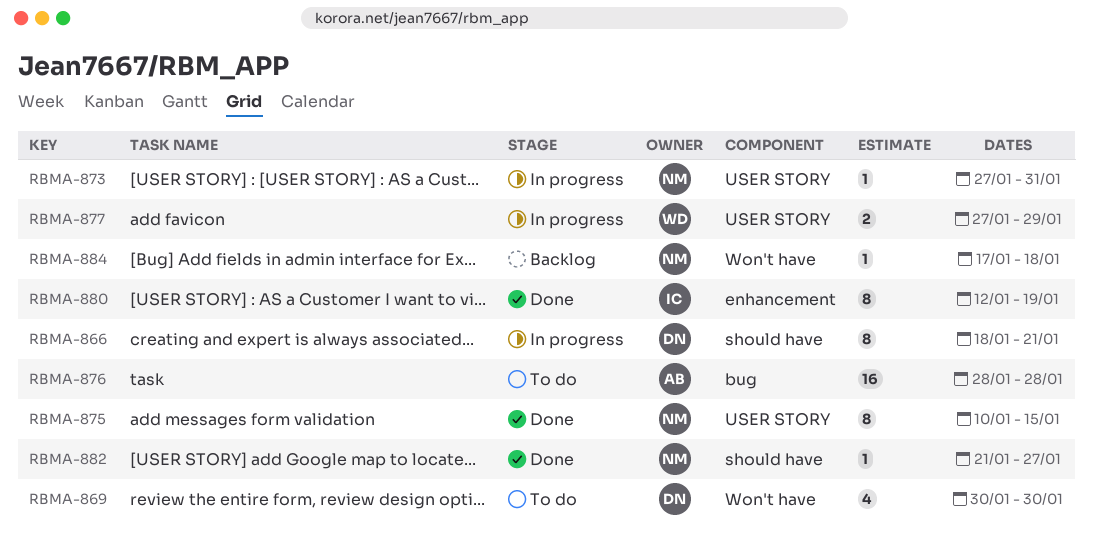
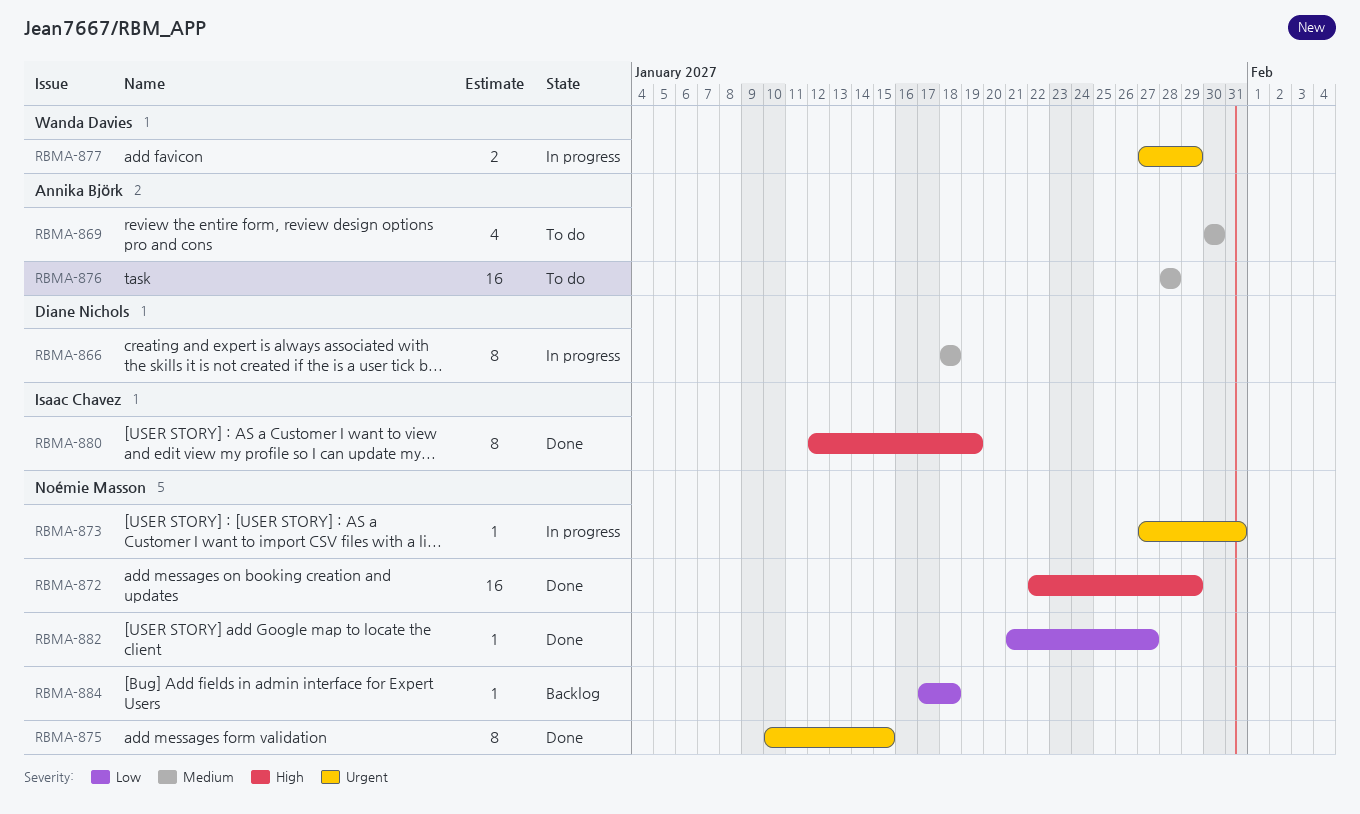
RBMA-866, due: Jan 21 -> Jan 18
RBMA-869, owner: Diane Nichols -> Annika Björk
RBMA-872: none -> present

